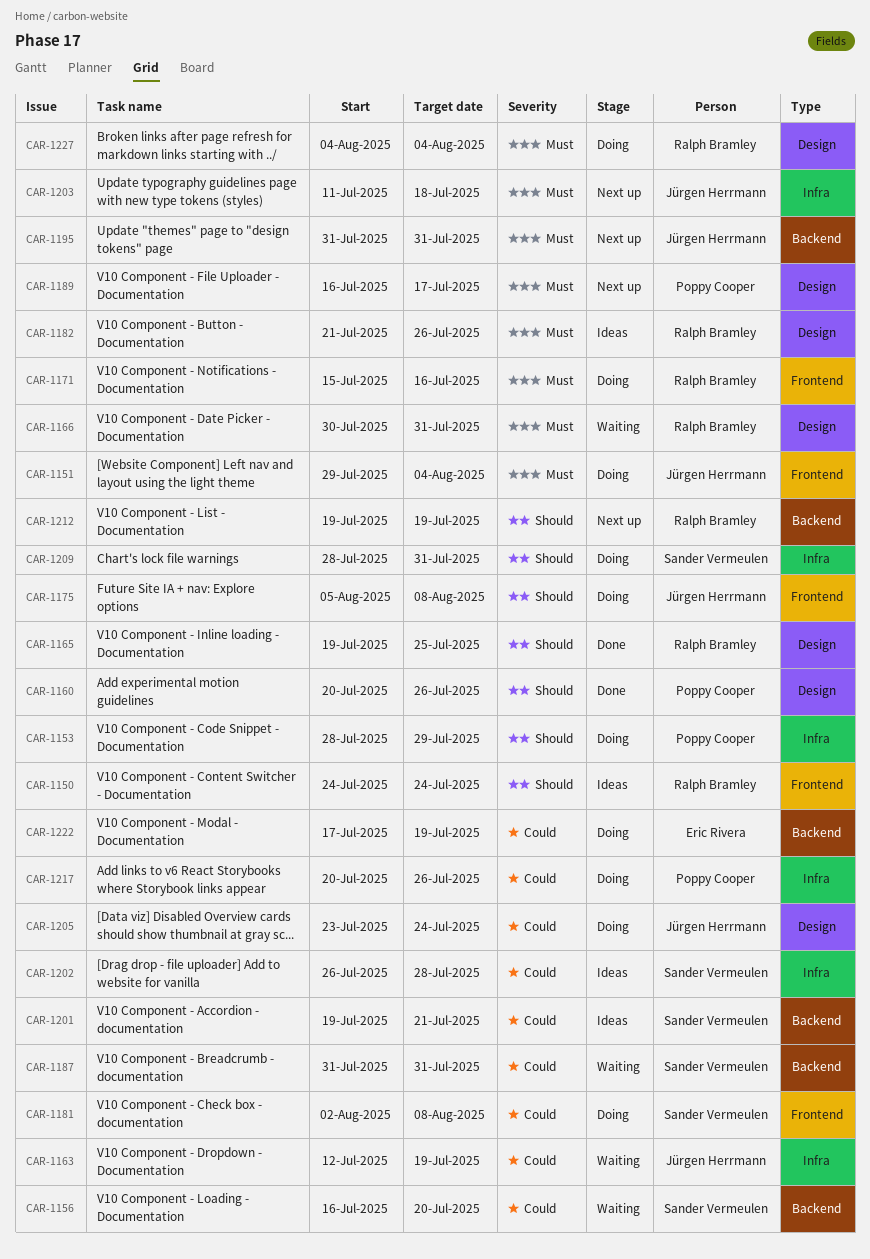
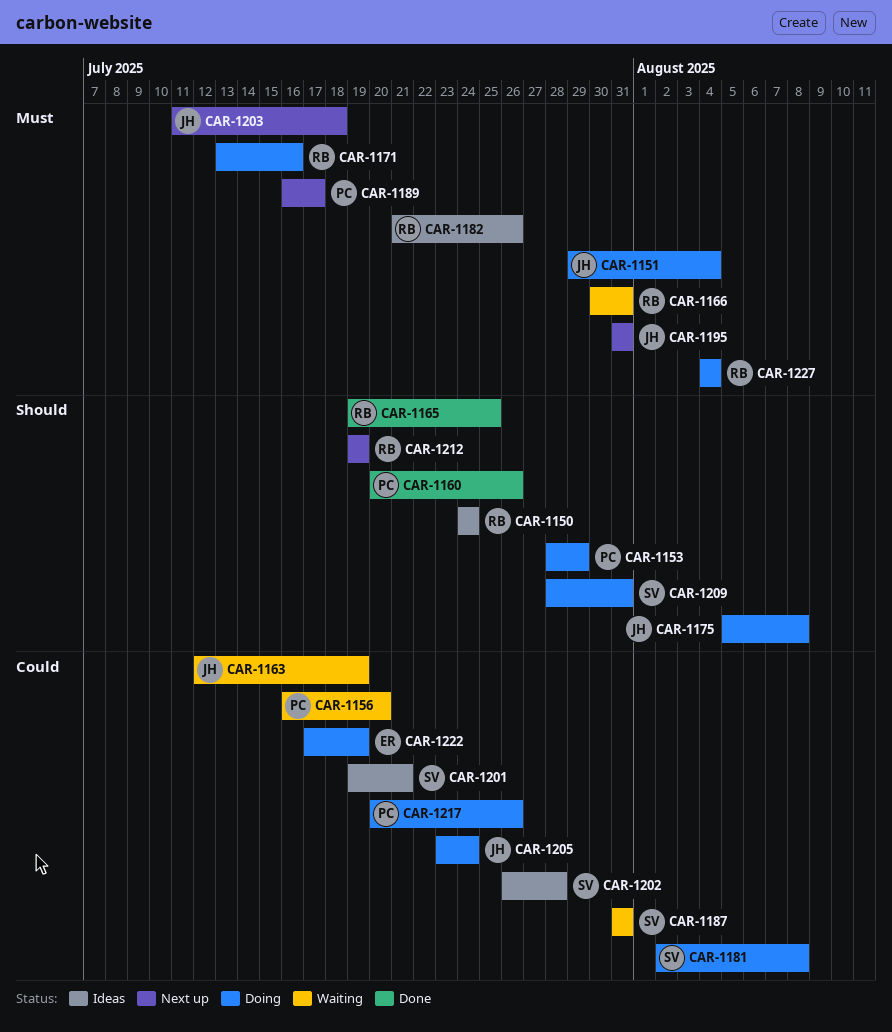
CAR-1156, owner: Sander Vermeulen -> Poppy Cooper
CAR-1171, start: Jul 15 -> Jul 13

